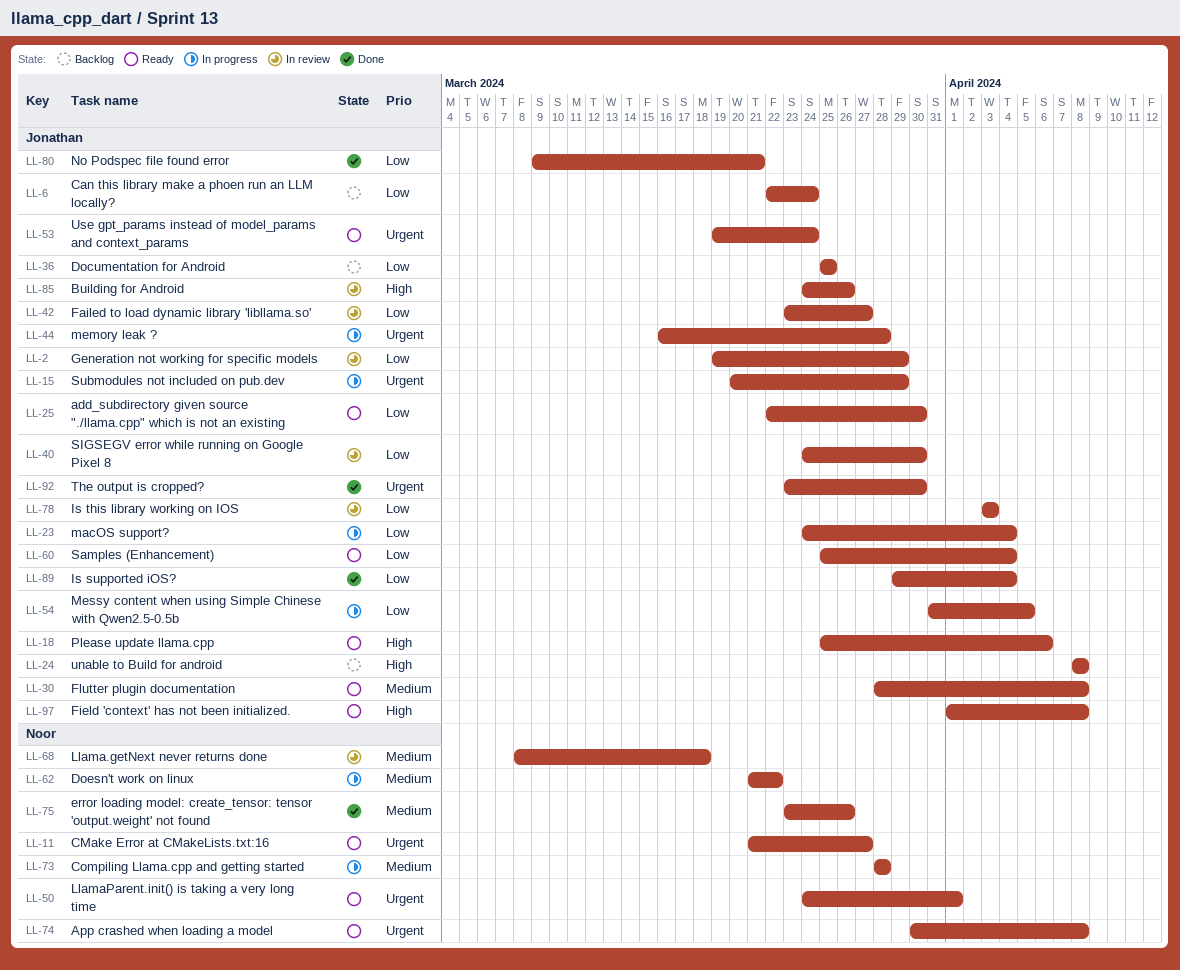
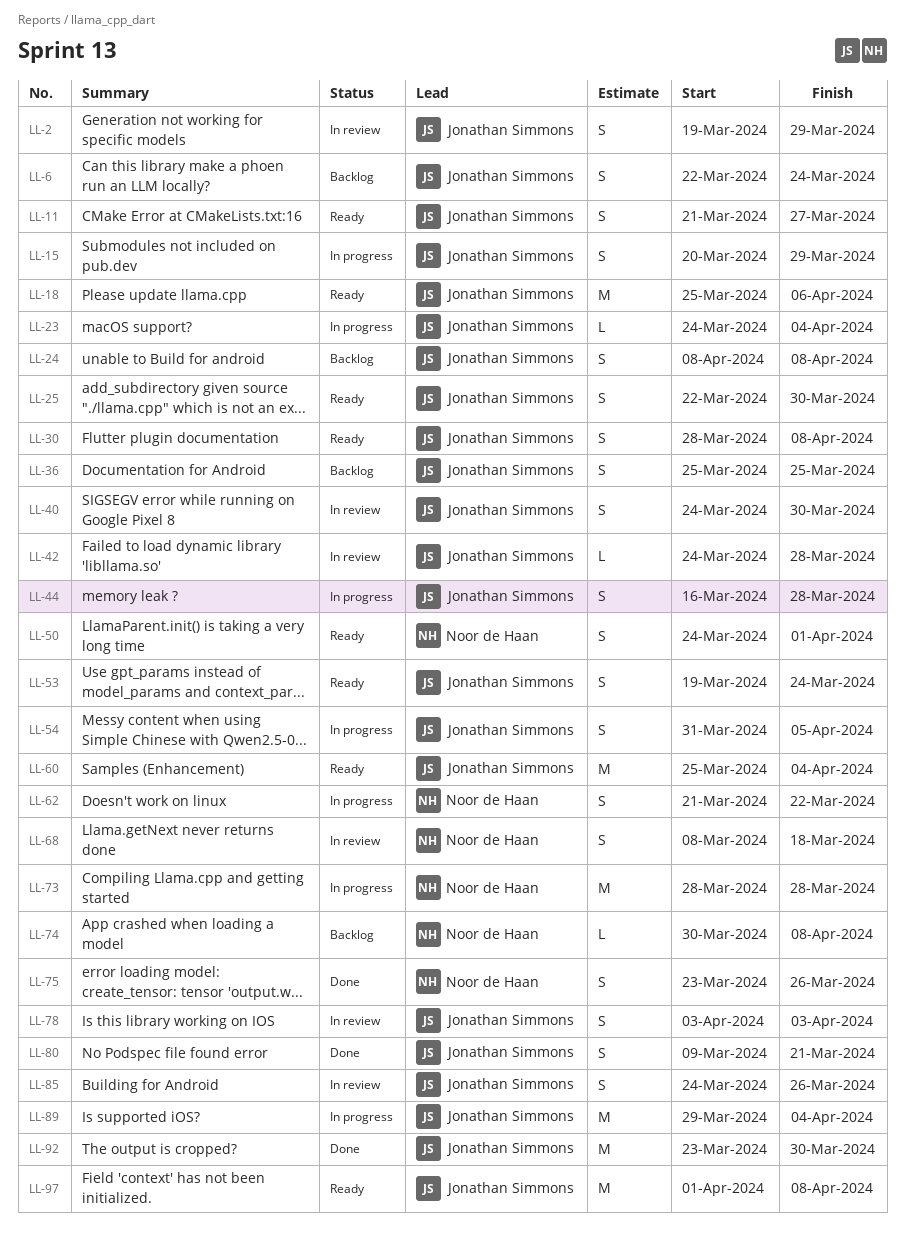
LL-11, owner: Noor de Haan -> Jonathan Simmons
LL-42, start: Mar 23 -> Mar 24
LL-42, due: Mar 27 -> Mar 28
LL-74, status: Ready -> Backlog
LL-89, status: Done -> In progress

